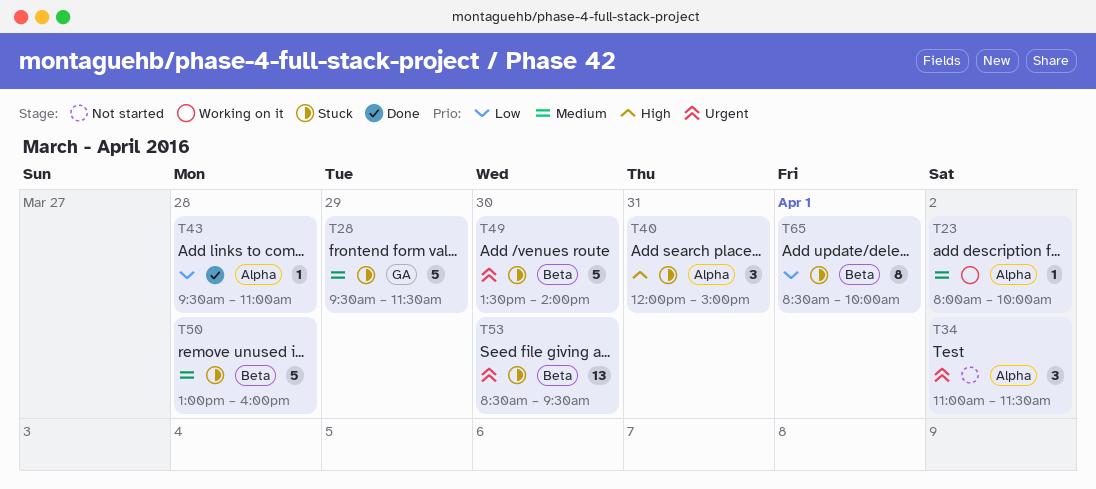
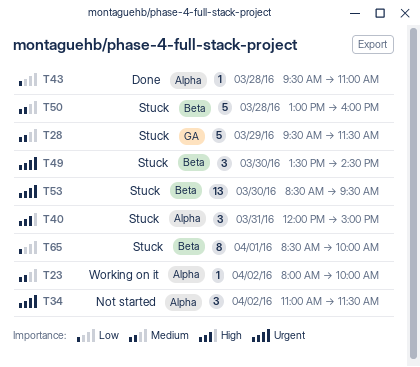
T49, estimate: 5 -> 3
T49, ends: 14:00 -> 14:30

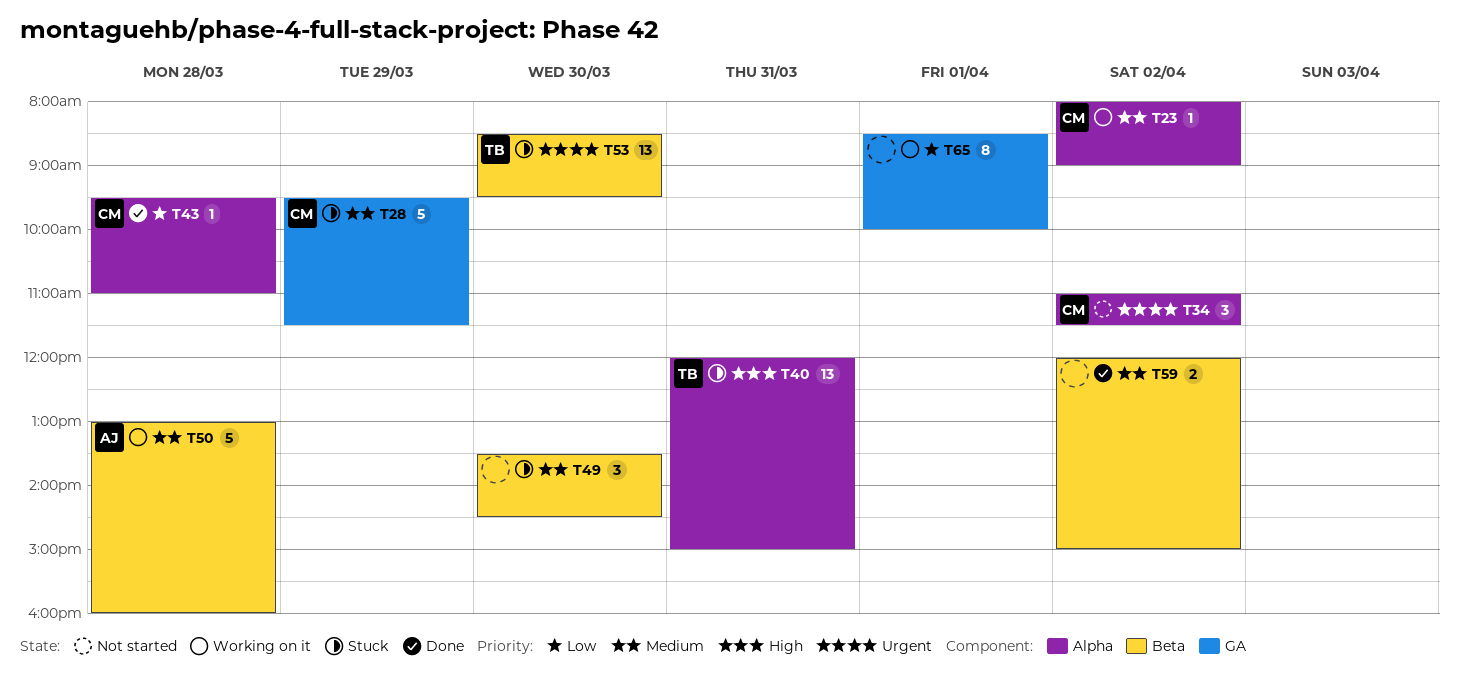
T23, ends: 10:00 -> 09:00
T40, estimate: 3 -> 13
T49, priority: Urgent -> Medium
T50, status: Stuck -> Working on it
T59: none -> present
T65, status: Stuck -> Working on it
T65, label: Beta -> GA

